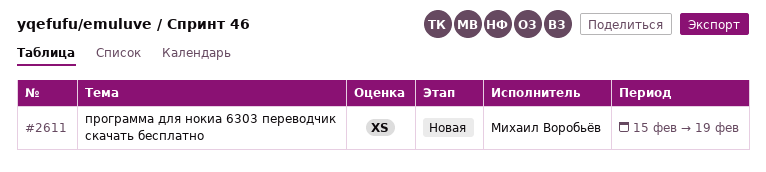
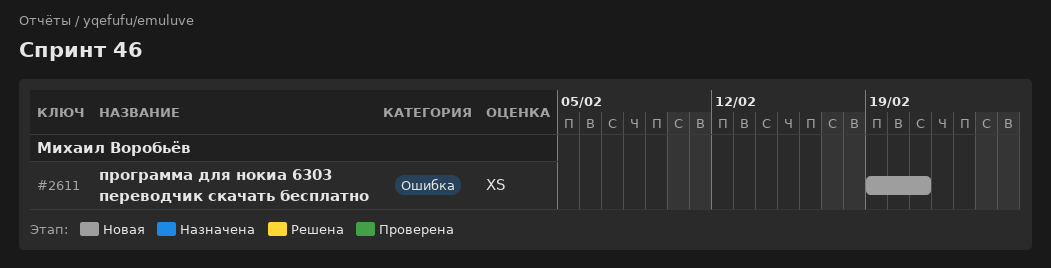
#2611, start: Feb 15 -> Feb 19
#2611, due: Feb 19 -> Feb 21

